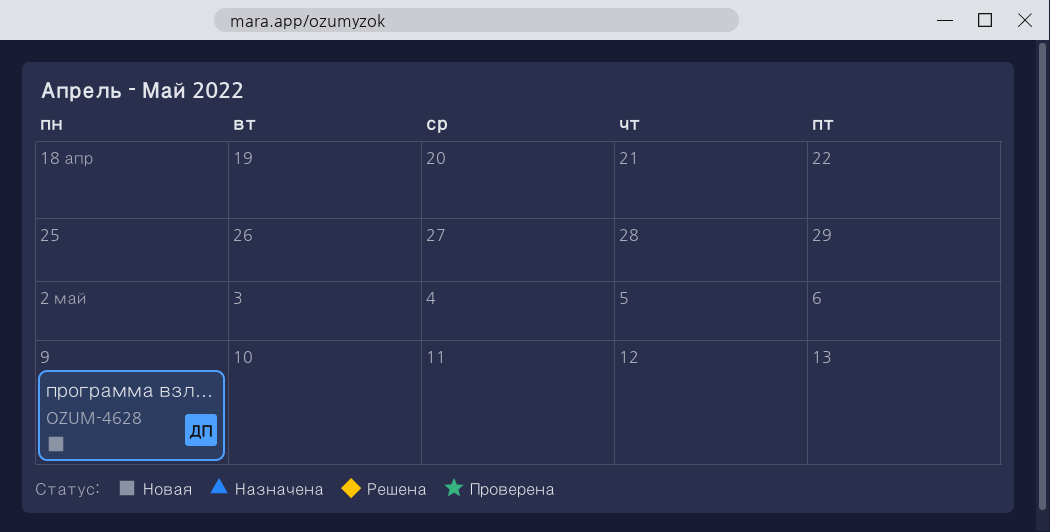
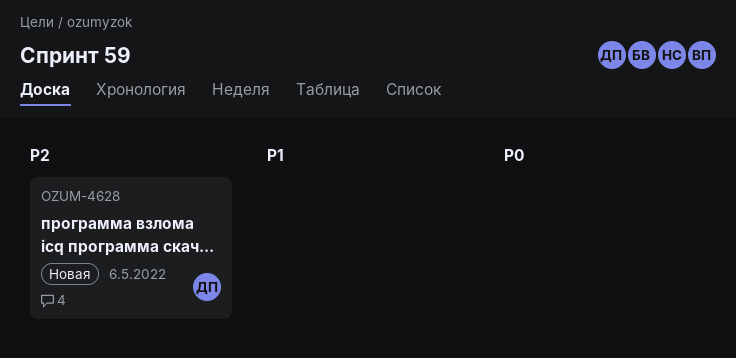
OZUM-4628, due: May 9 -> May 6

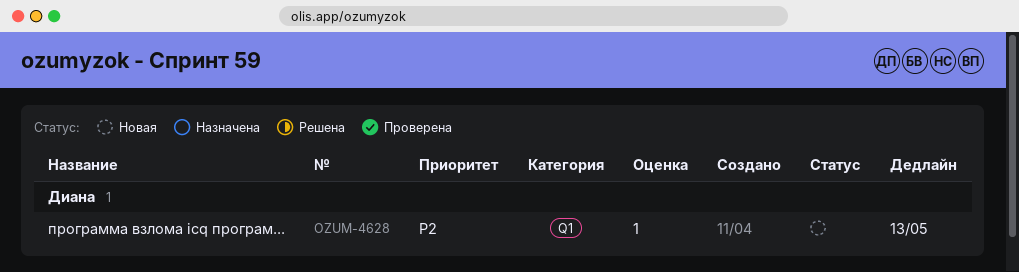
OZUM-4628, due: May 6 -> May 13

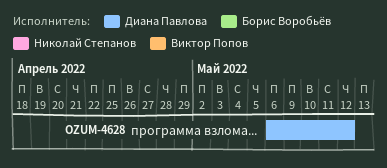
OZUM-4628, due: May 13 -> May 12

